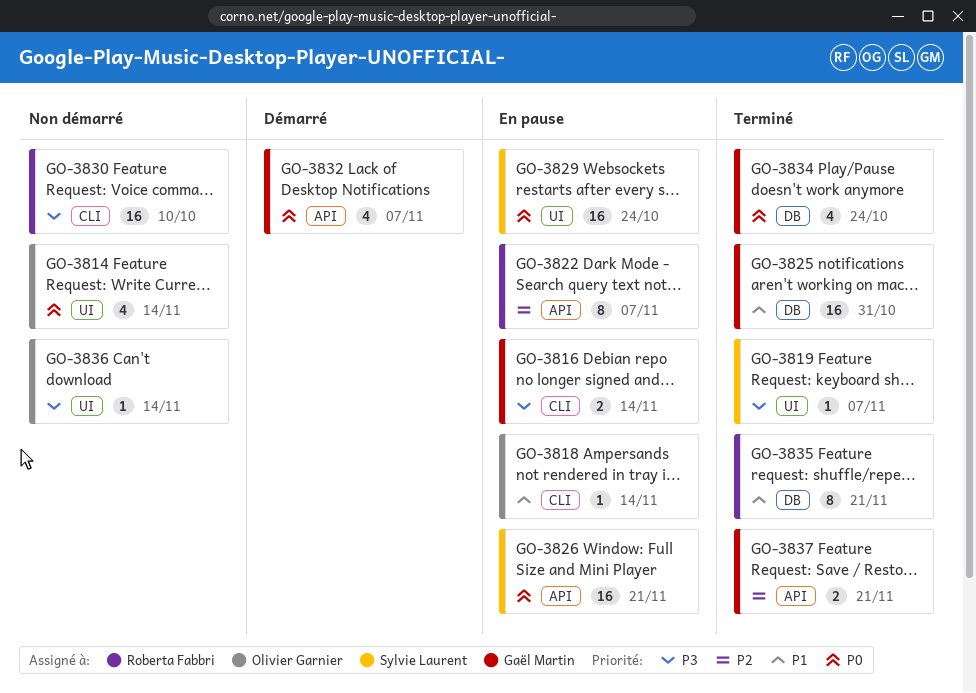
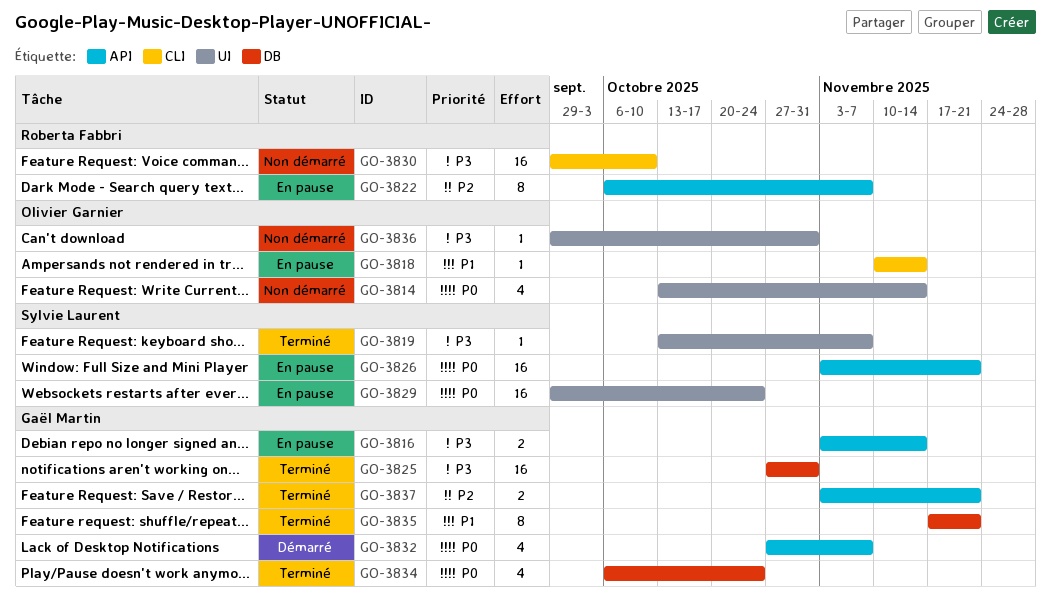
GO-3816, label: CLI -> API
GO-3825, priority: P1 -> P3
GO-3835, owner: Roberta Fabbri -> Gaël Martin
GO-3836, due: Nov 14 -> Oct 31

